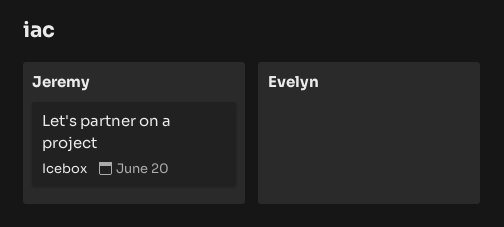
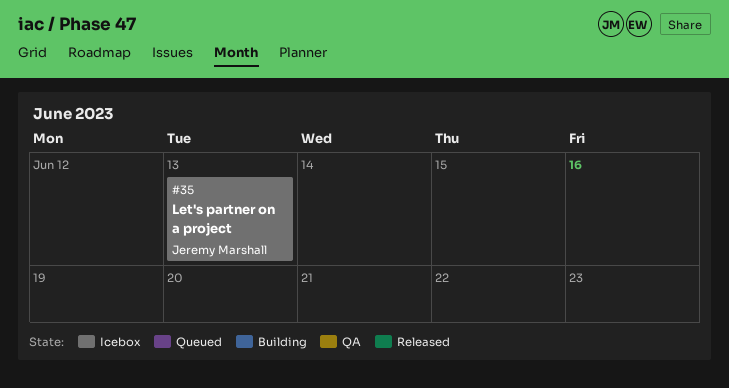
Let's partner on a project, due: Jun 20 -> Jun 13

